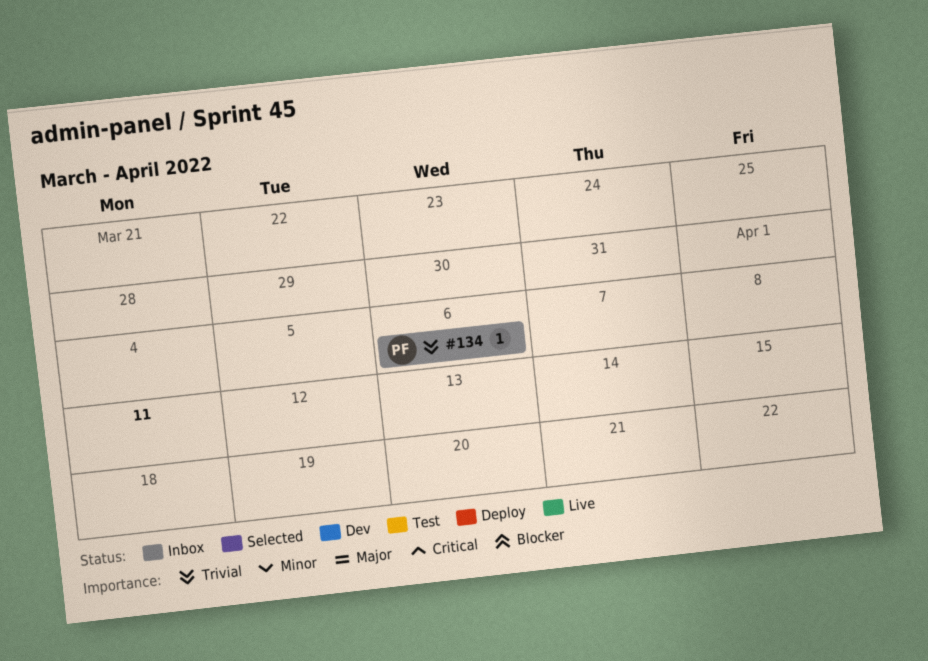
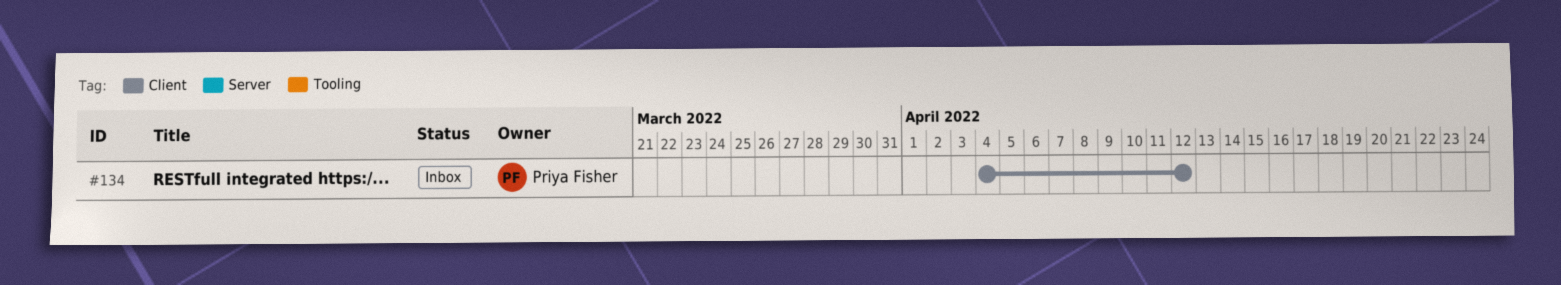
#134, start: Apr 6 -> Apr 4
#134, due: Apr 6 -> Apr 12

